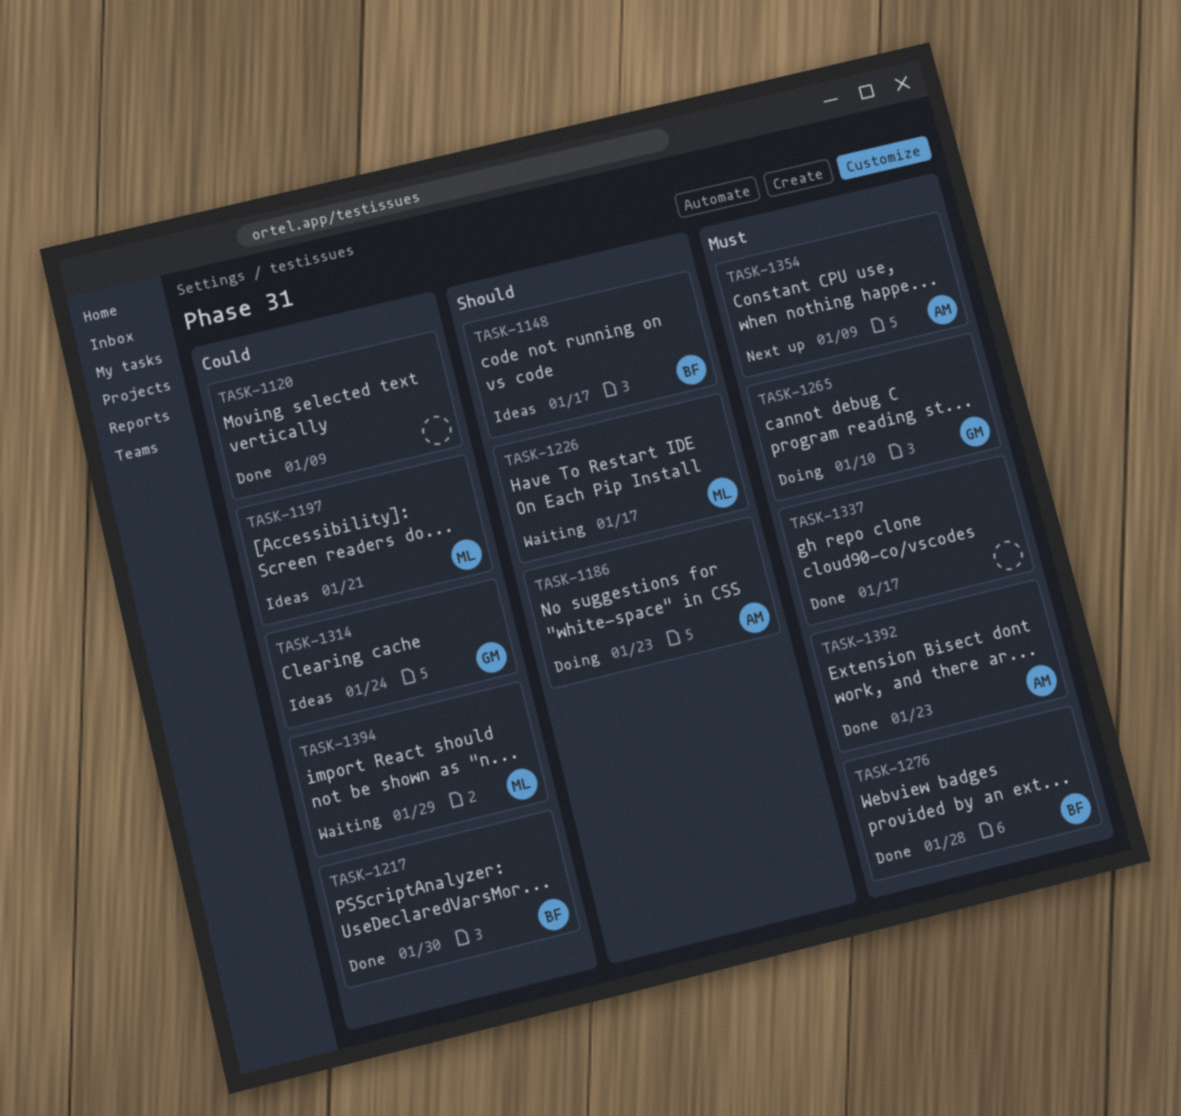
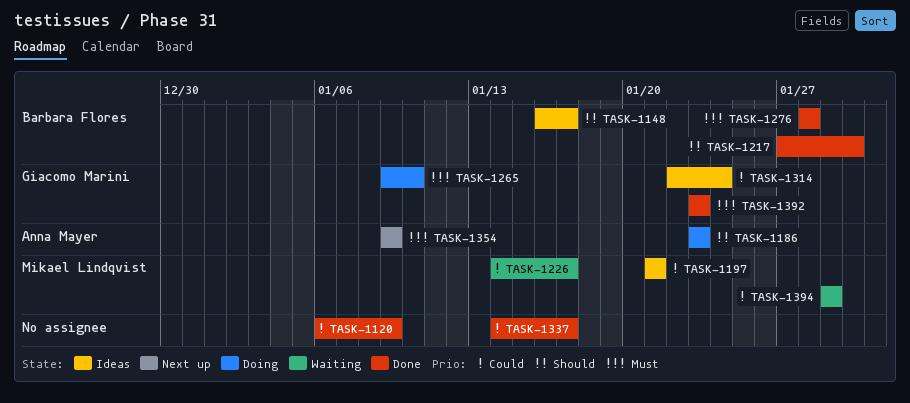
TASK-1217, priority: Could -> Should
TASK-1226, priority: Should -> Could
TASK-1337, priority: Must -> Could
TASK-1392, owner: Anna Mayer -> Giacomo Marini

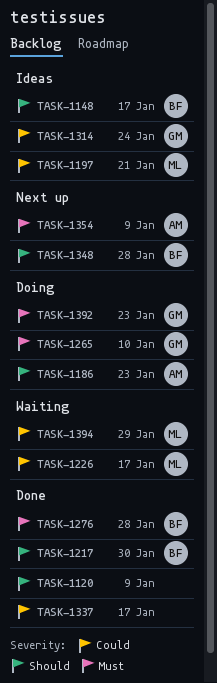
TASK-1120, priority: Could -> Should
TASK-1348: none -> present
TASK-1392, status: Done -> Doing

